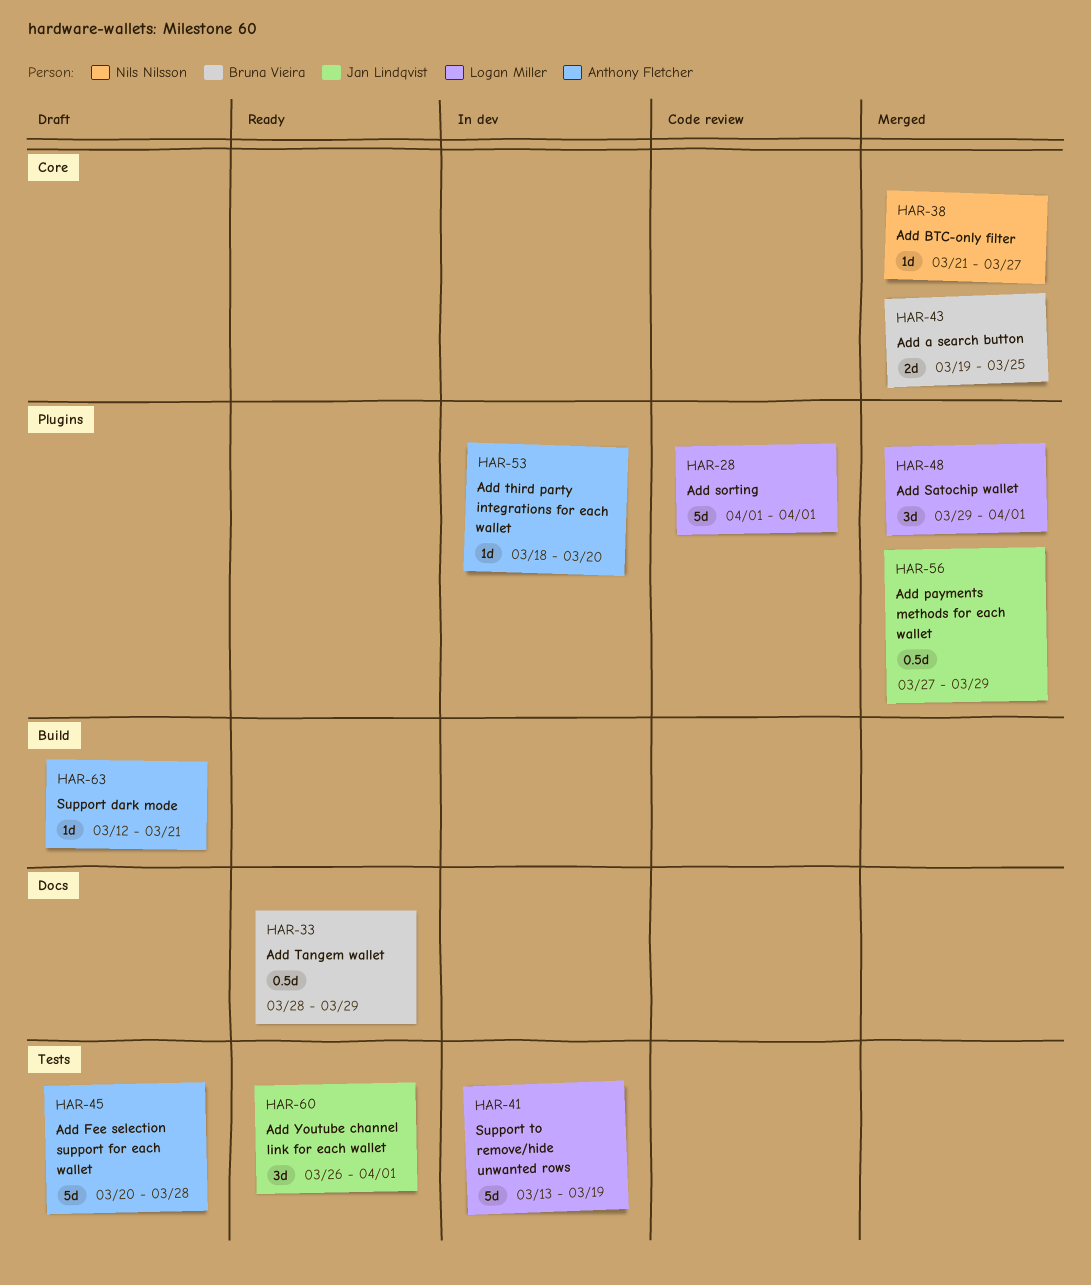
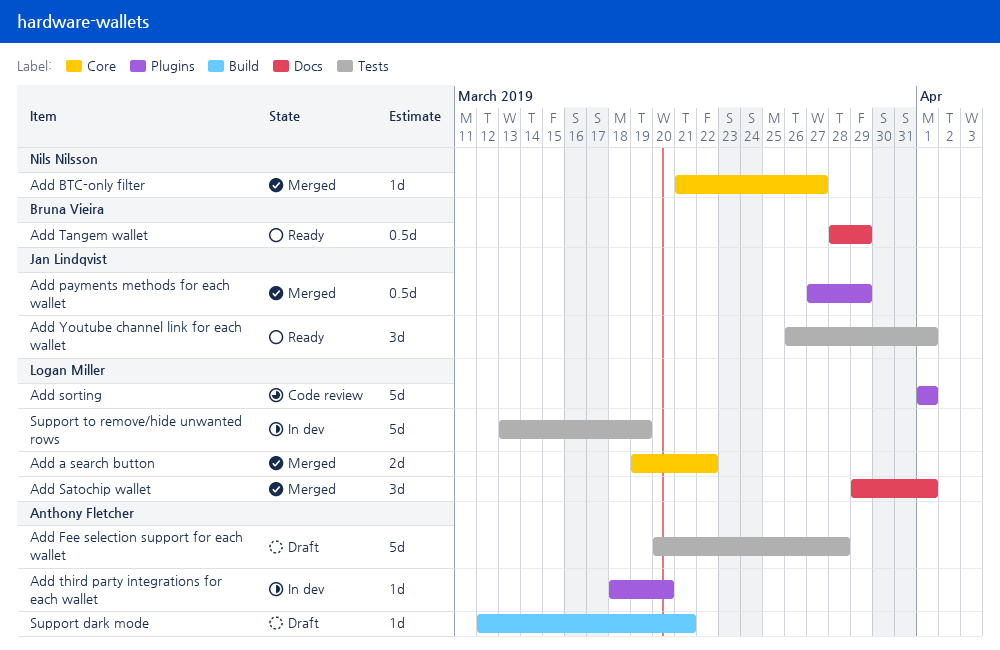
Add a search button, owner: Bruna Vieira -> Logan Miller
Add a search button, due: Mar 25 -> Mar 22
Add Satochip wallet, label: Plugins -> Docs

